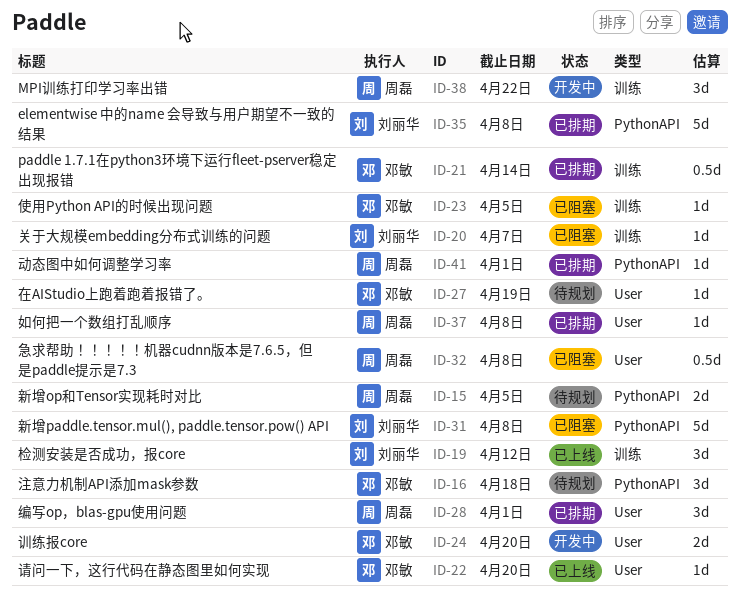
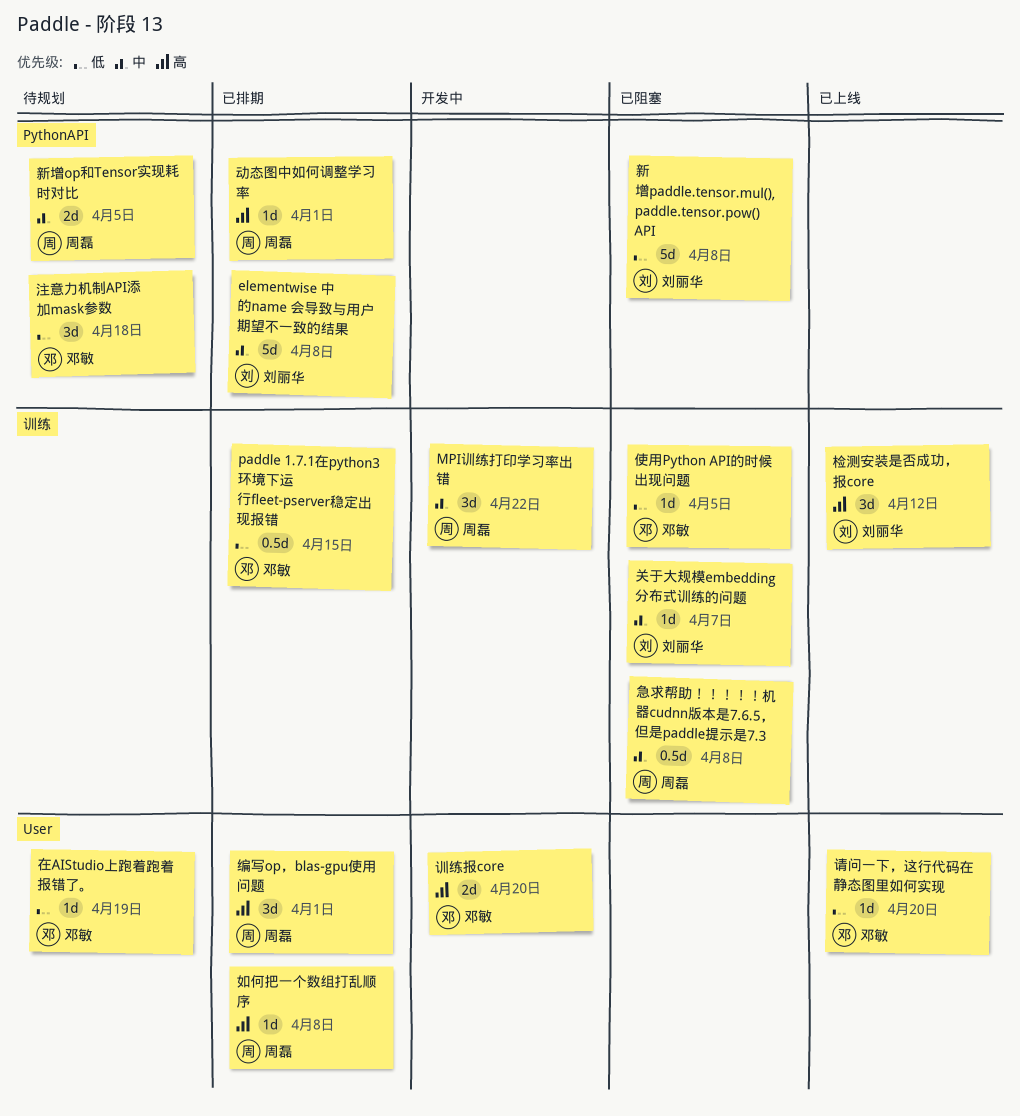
paddle 1.7.1在python3环境下运行fleet-pserver稳定出现报错, due: Apr 14 -> Apr 15
急求帮助！！！！！机器cudnn版本是7.6.5，但是paddle提示是7.3, label: User -> 训练

